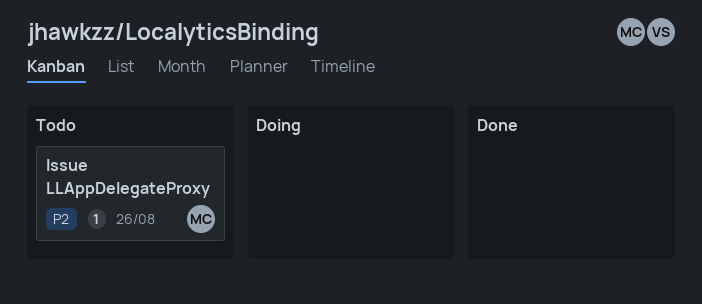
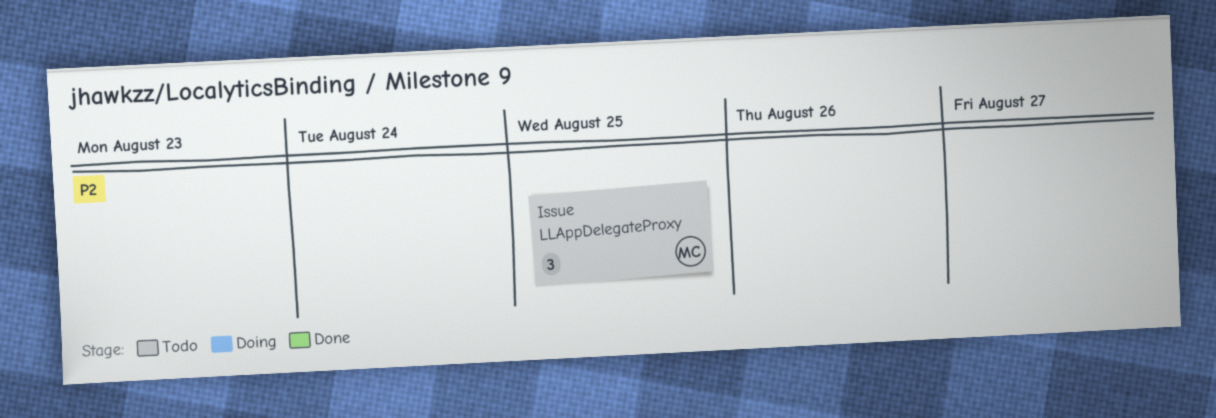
Issue LLAppDelegateProxy, estimate: 1 -> 3
Issue LLAppDelegateProxy, due: Aug 26 -> Aug 25

